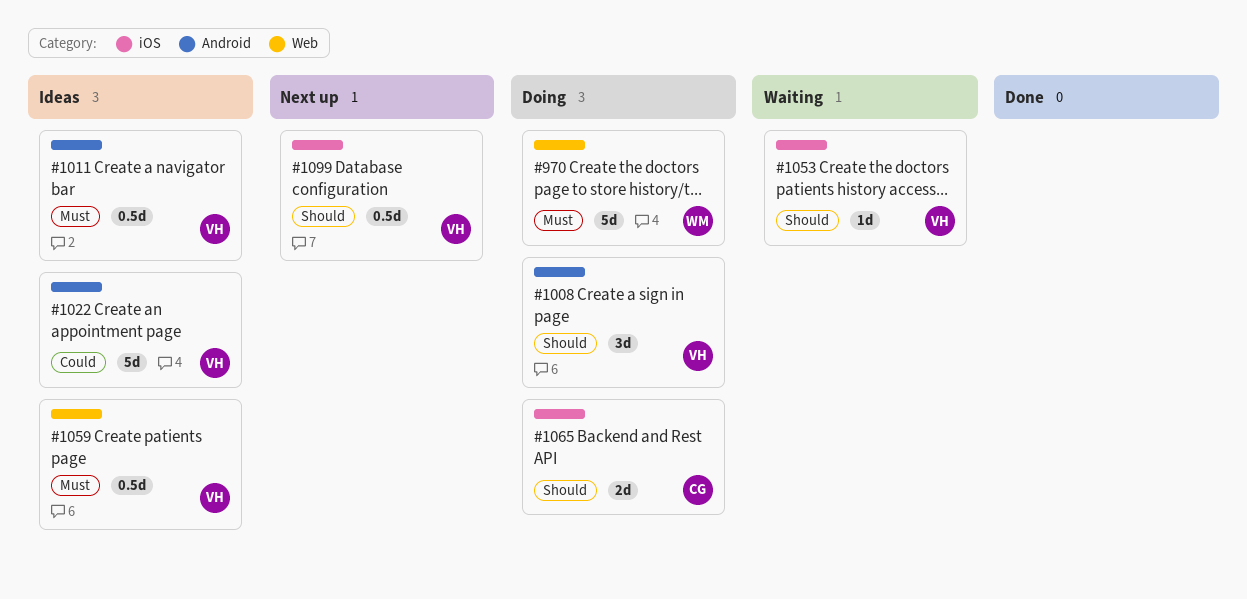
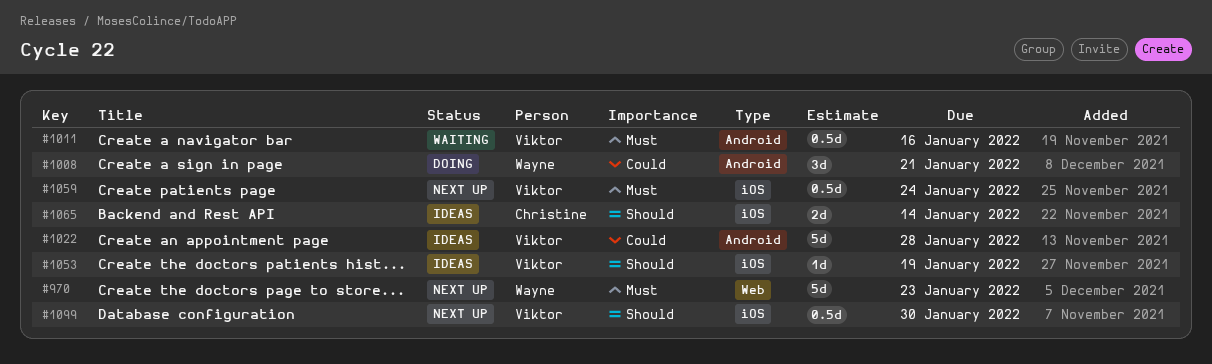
#970, status: Doing -> Next up
#1008, owner: Viktor -> Wayne
#1008, priority: Should -> Could
#1011, status: Ideas -> Waiting
#1053, status: Waiting -> Ideas
#1059, status: Ideas -> Next up
#1059, label: Web -> iOS
#1065, status: Doing -> Ideas

